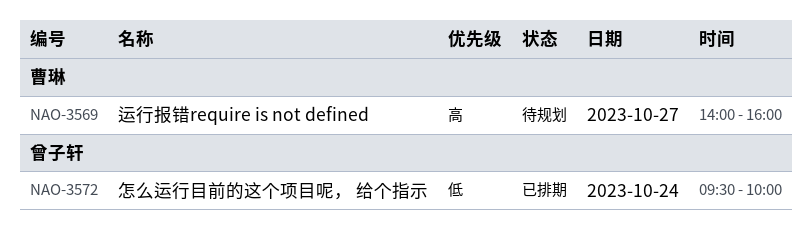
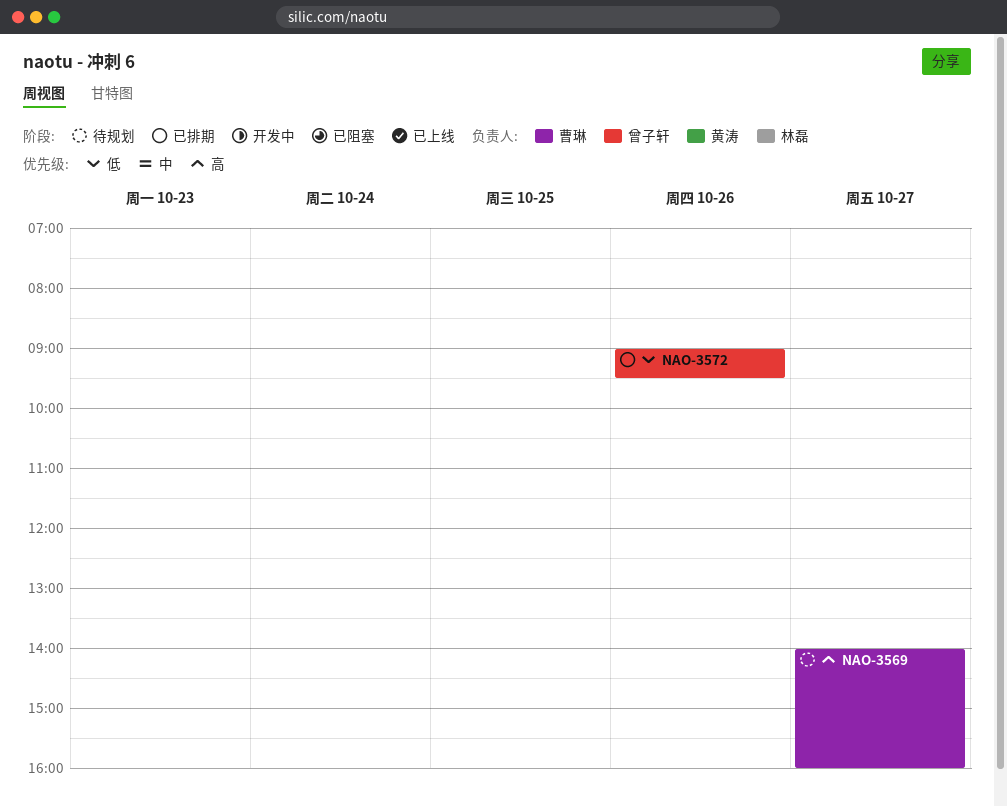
NAO-3572, day: Oct 24 -> Oct 26
NAO-3572, begins: 09:30 -> 09:00
NAO-3572, ends: 10:00 -> 09:30

